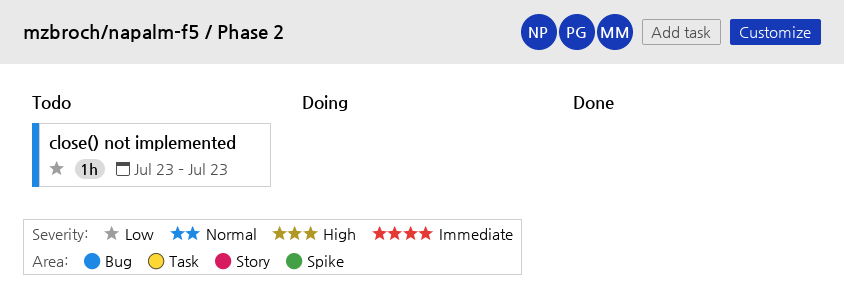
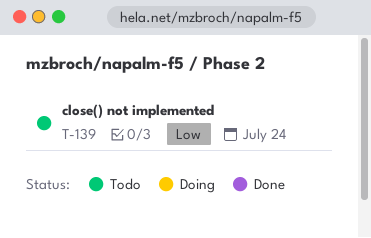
close() not implemented, due: Jul 23 -> Jul 24

